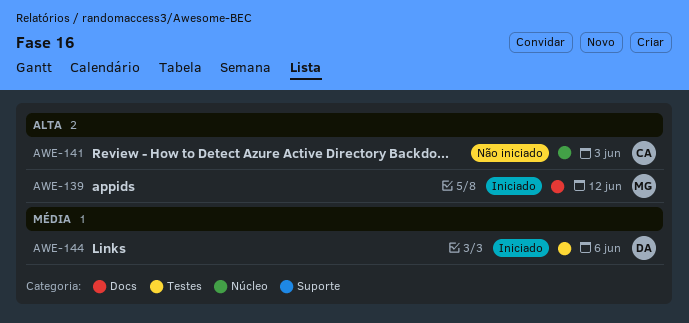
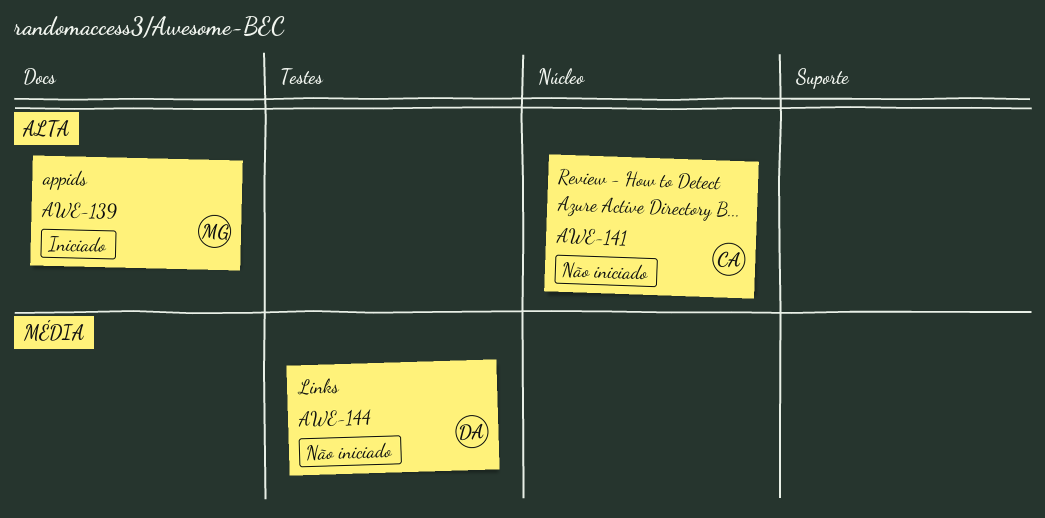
AWE-144, status: Iniciado -> Não iniciado

